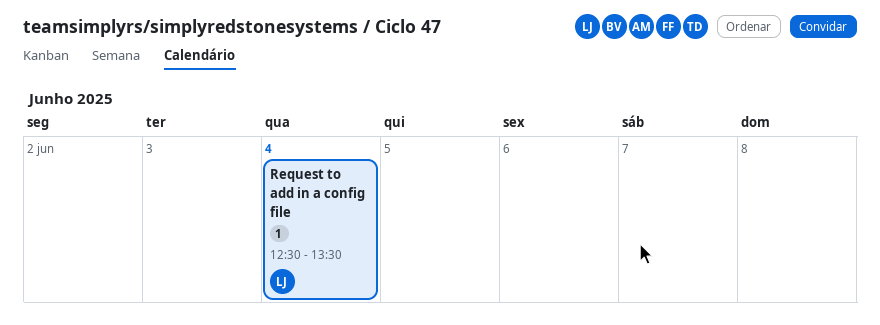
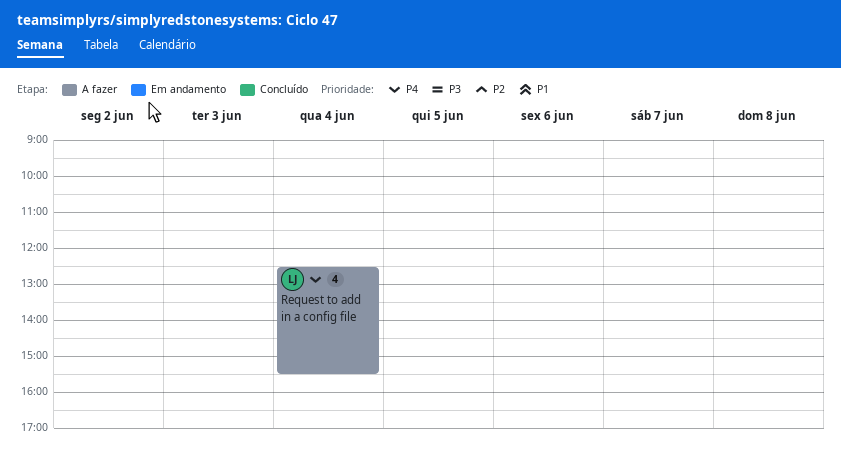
Request to add in a config file, estimate: 1 -> 4
Request to add in a config file, ends: 13:30 -> 15:30

